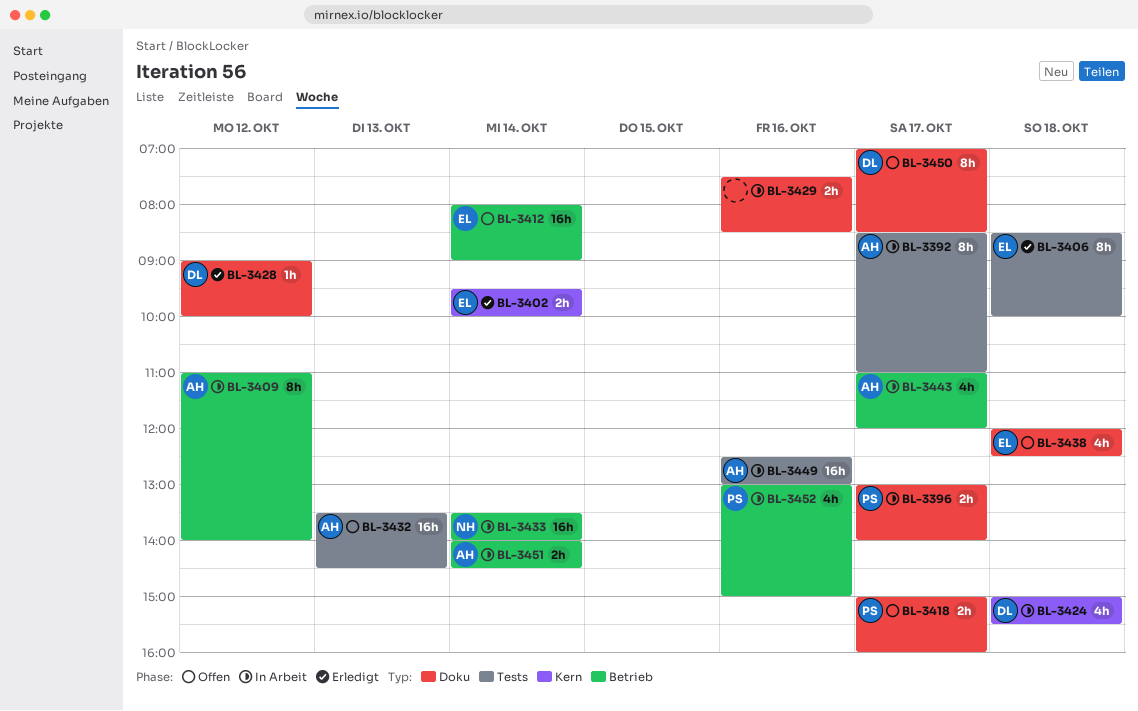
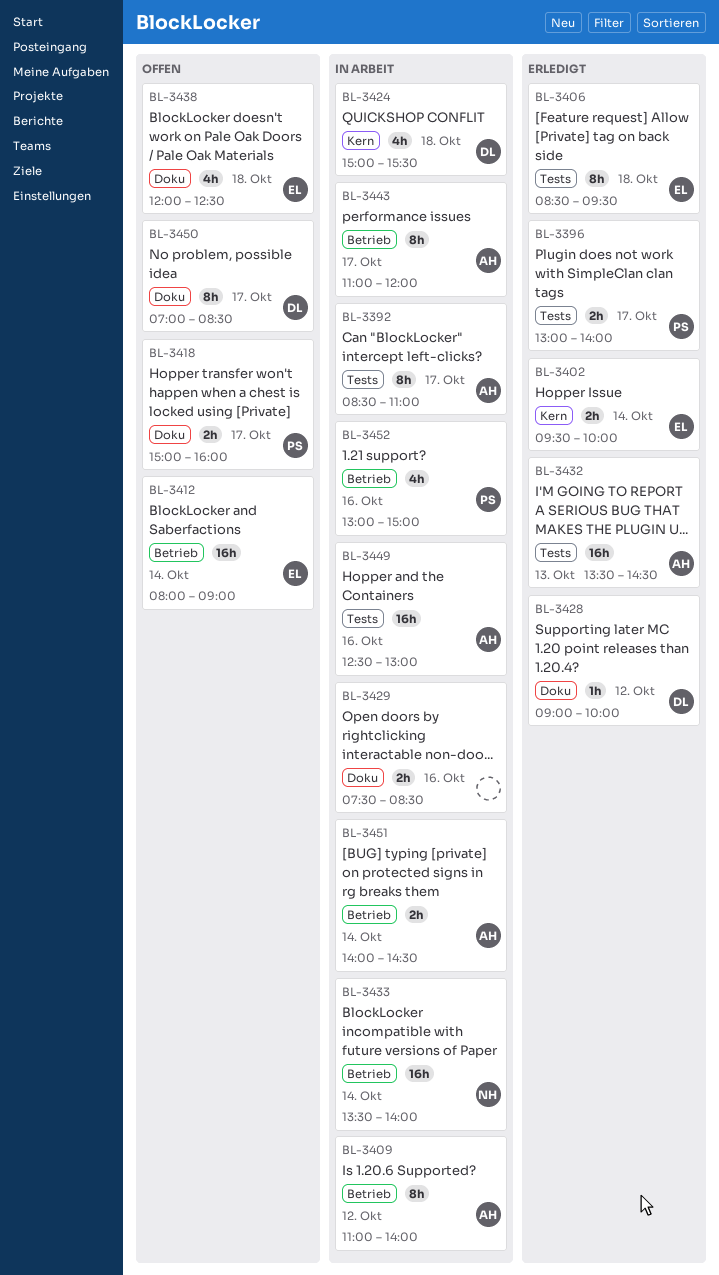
BL-3396, status: In Arbeit -> Erledigt
BL-3396, label: Doku -> Tests
BL-3406, ends: 10:00 -> 09:30
BL-3432, status: Offen -> Erledigt
BL-3443, estimate: 4h -> 8h

